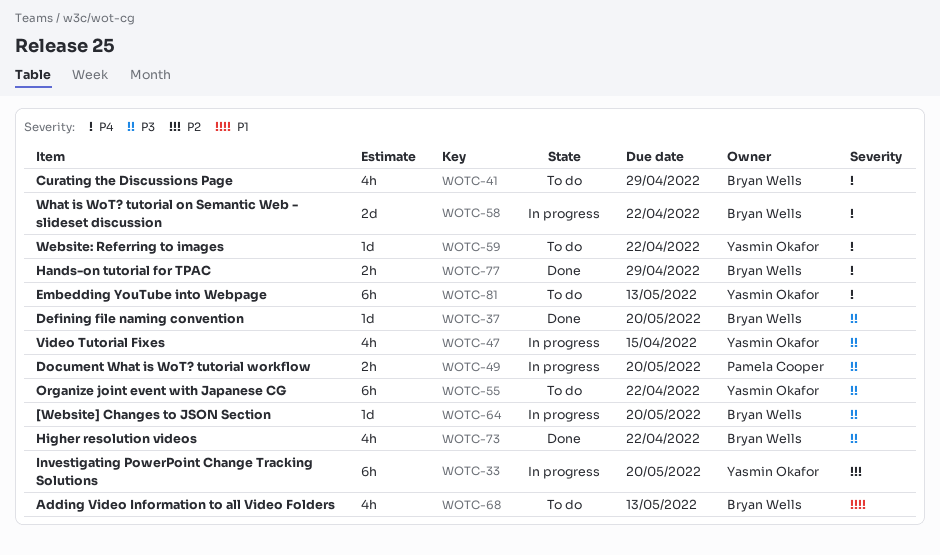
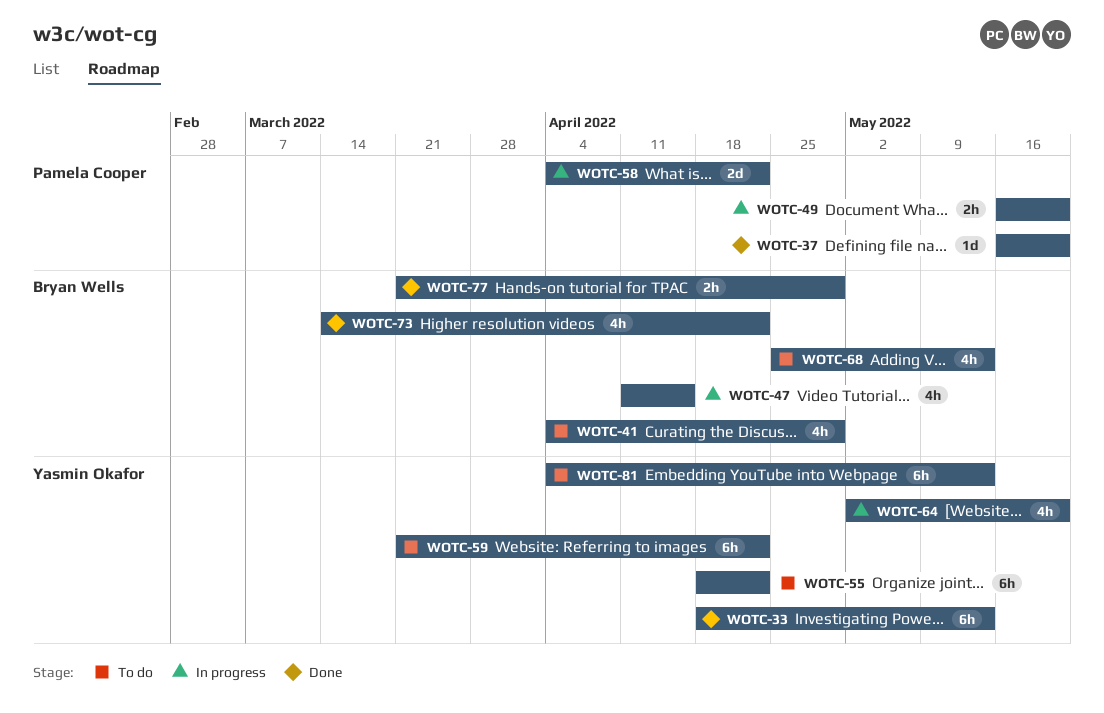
WOTC-33, status: In progress -> Done
WOTC-33, due: May 20 -> May 13
WOTC-37, owner: Bryan Wells -> Pamela Cooper
WOTC-47, owner: Yasmin Okafor -> Bryan Wells
WOTC-58, owner: Bryan Wells -> Pamela Cooper
WOTC-59, estimate: 1d -> 6h
WOTC-64, owner: Bryan Wells -> Yasmin Okafor
WOTC-64, estimate: 1d -> 4h

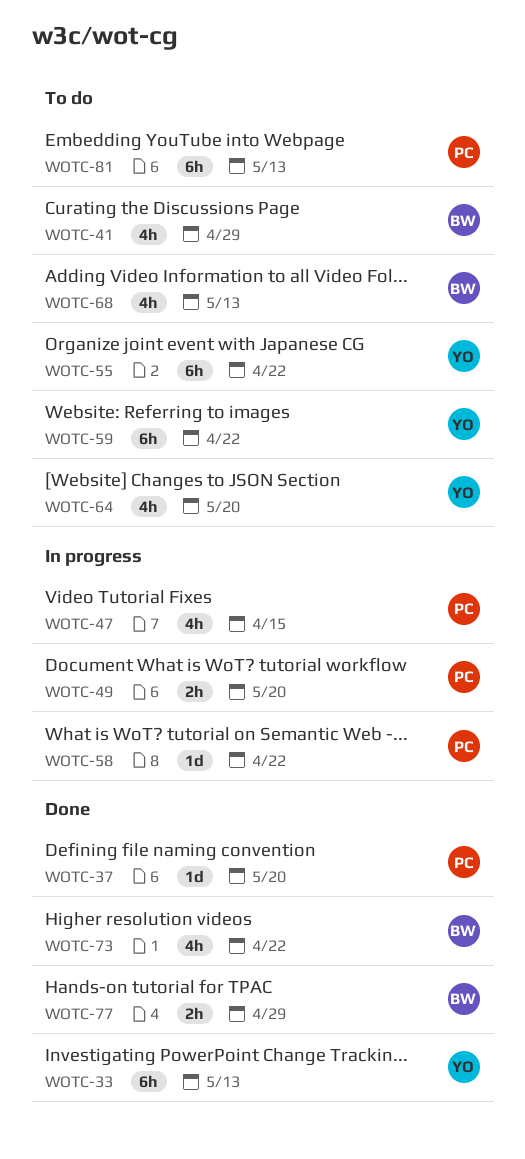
WOTC-47, owner: Bryan Wells -> Pamela Cooper
WOTC-58, estimate: 2d -> 1d
WOTC-64, status: In progress -> To do
WOTC-81, owner: Yasmin Okafor -> Pamela Cooper

